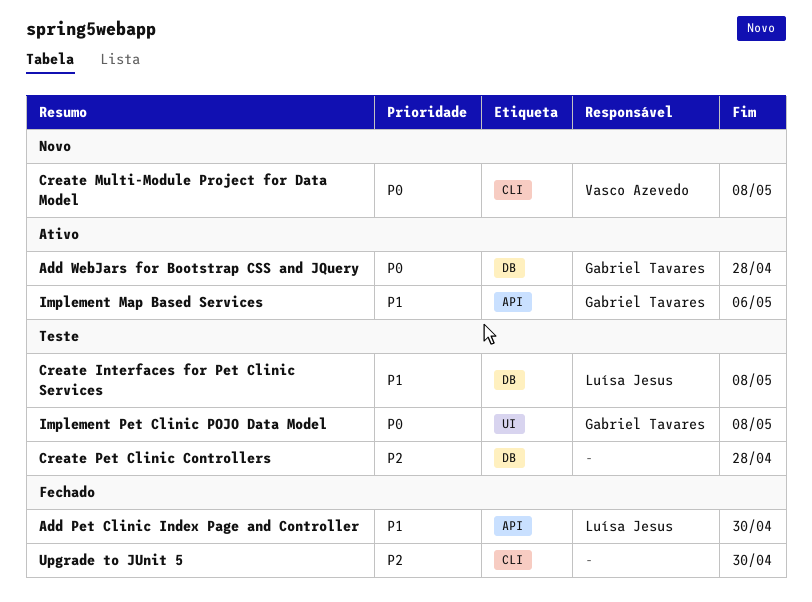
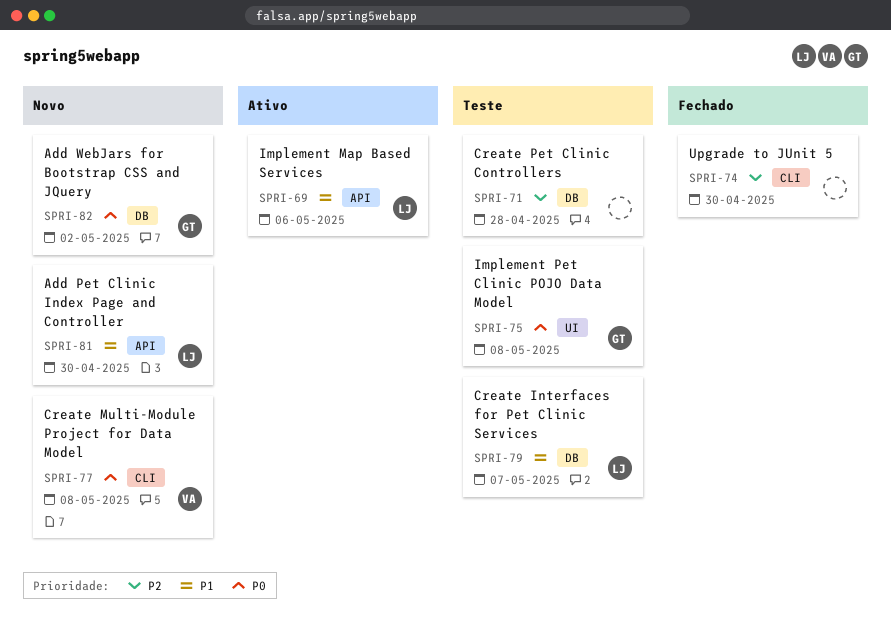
Add Pet Clinic Index Page and Controller, status: Fechado -> Novo
Add WebJars for Bootstrap CSS and JQuery, status: Ativo -> Novo
Add WebJars for Bootstrap CSS and JQuery, due: Apr 28 -> May 2
Create Interfaces for Pet Clinic Services, due: May 8 -> May 7
Implement Map Based Services, owner: Gabriel Tavares -> Luísa Jesus

